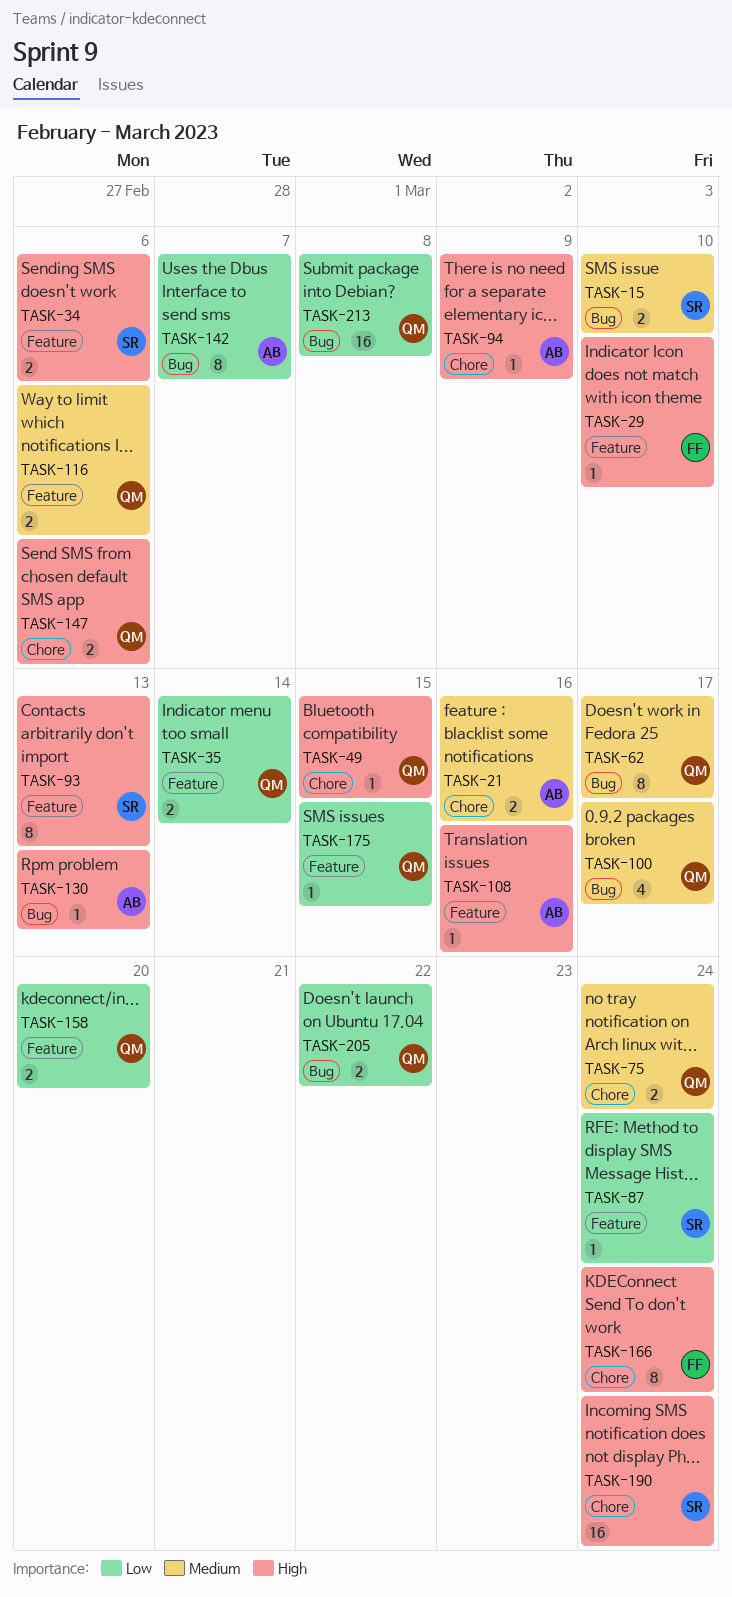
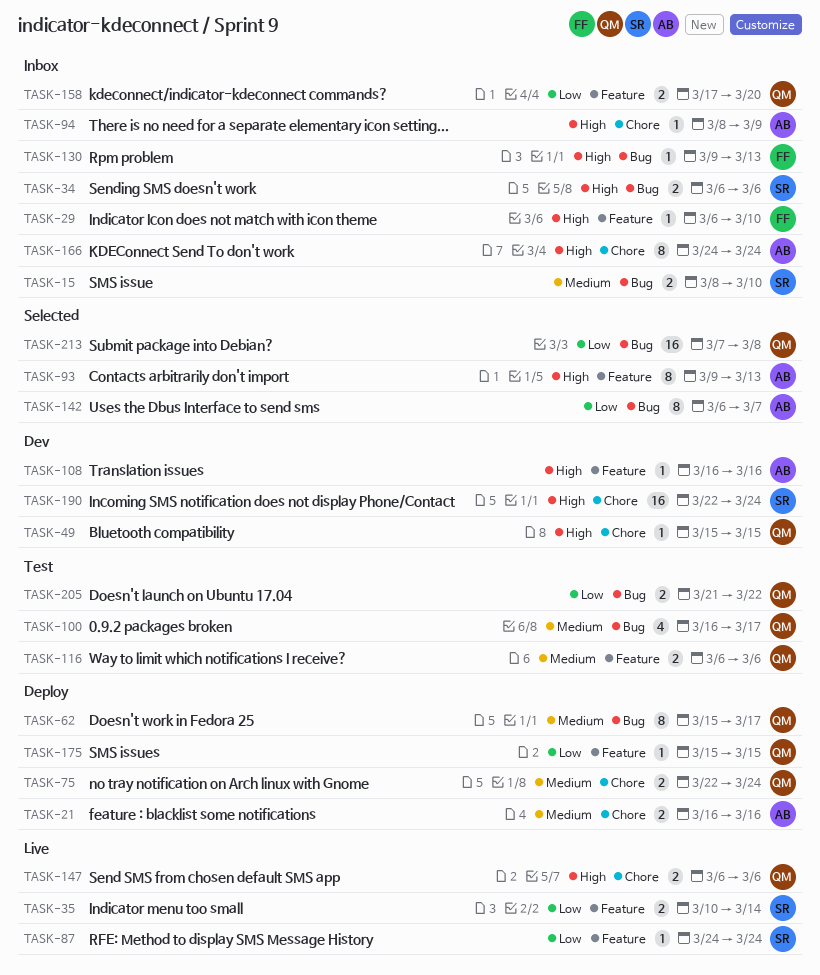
TASK-34, label: Feature -> Bug
TASK-35, owner: QM -> SR
TASK-93, owner: SR -> AB
TASK-130, owner: AB -> FF
TASK-166, owner: FF -> AB

